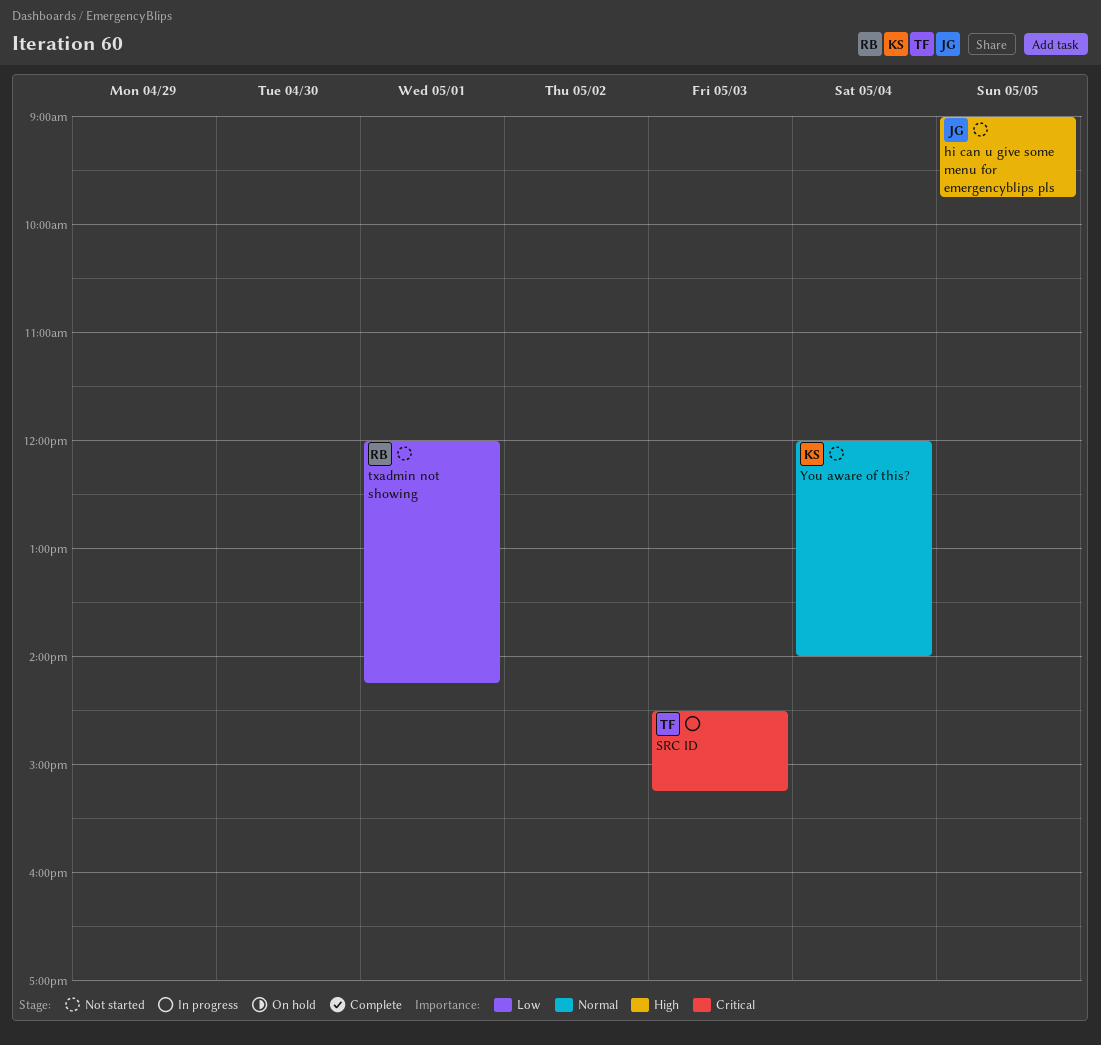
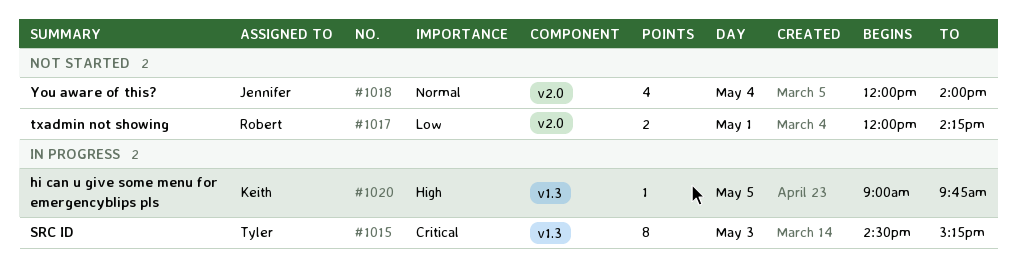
hi can u give some menu for emergencyblips pls, status: Not started -> In progress
hi can u give some menu for emergencyblips pls, owner: Jennifer -> Keith
You aware of this?, owner: Keith -> Jennifer

